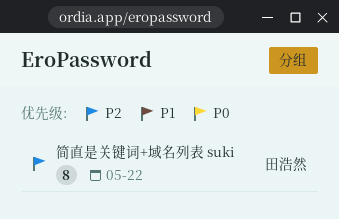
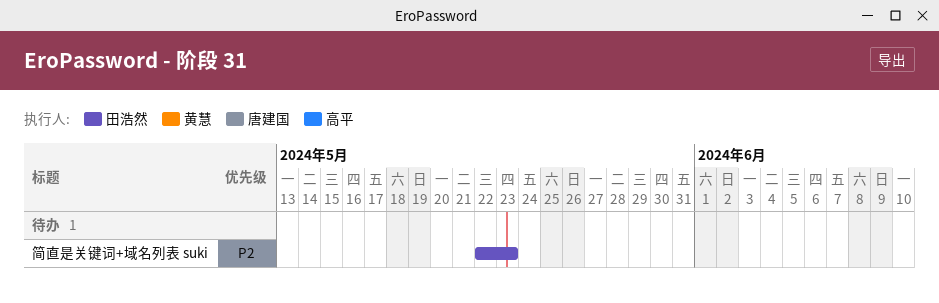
简直是关键词+域名列表 suki, due: May 22 -> May 23

